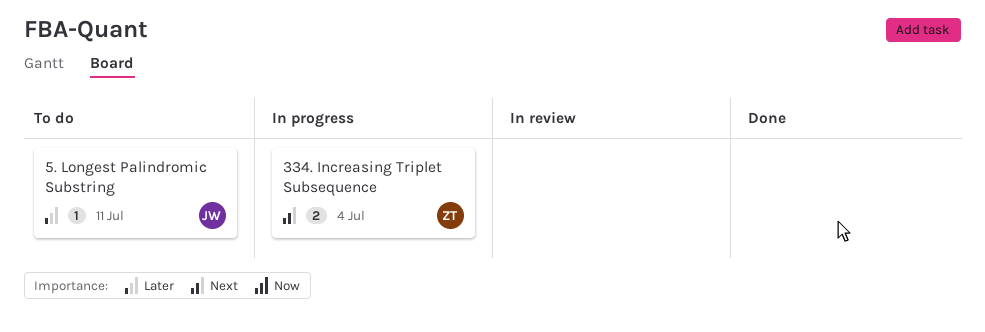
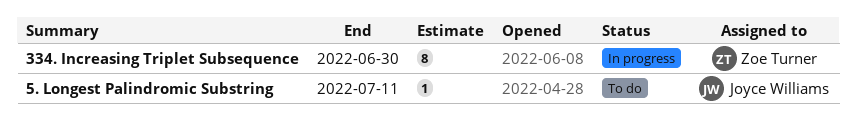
334. Increasing Triplet Subsequence, estimate: 2 -> 8
334. Increasing Triplet Subsequence, due: Jul 4 -> Jun 30

